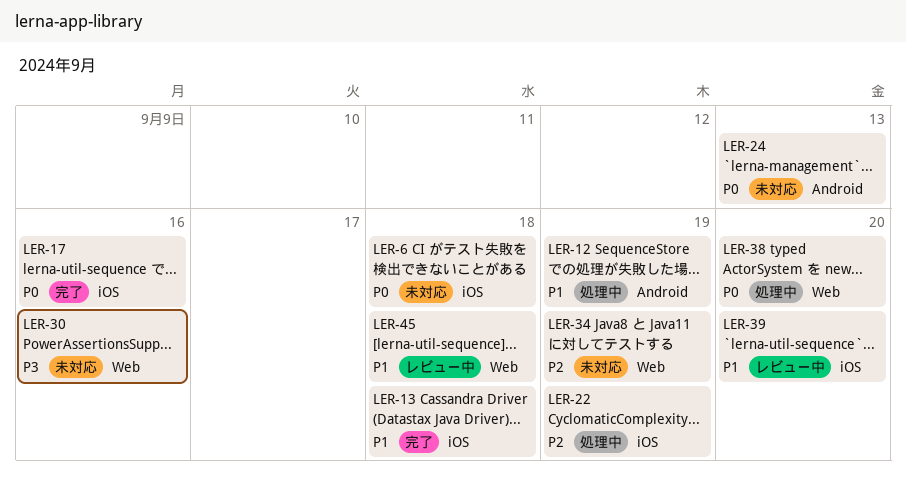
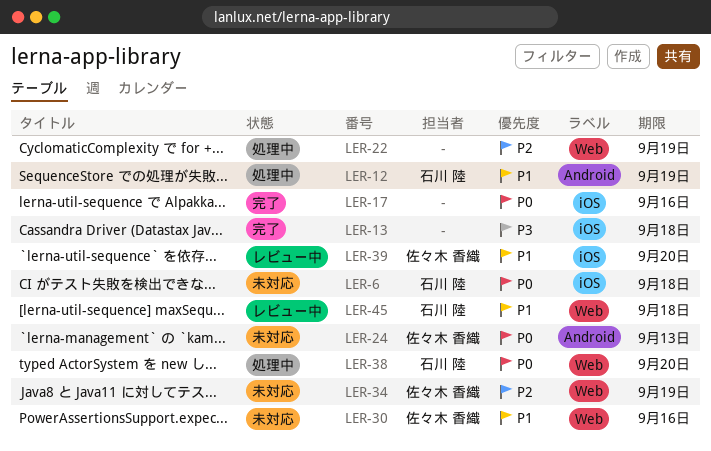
LER-13, priority: P1 -> P3
LER-22, label: iOS -> Web
LER-30, priority: P3 -> P1

